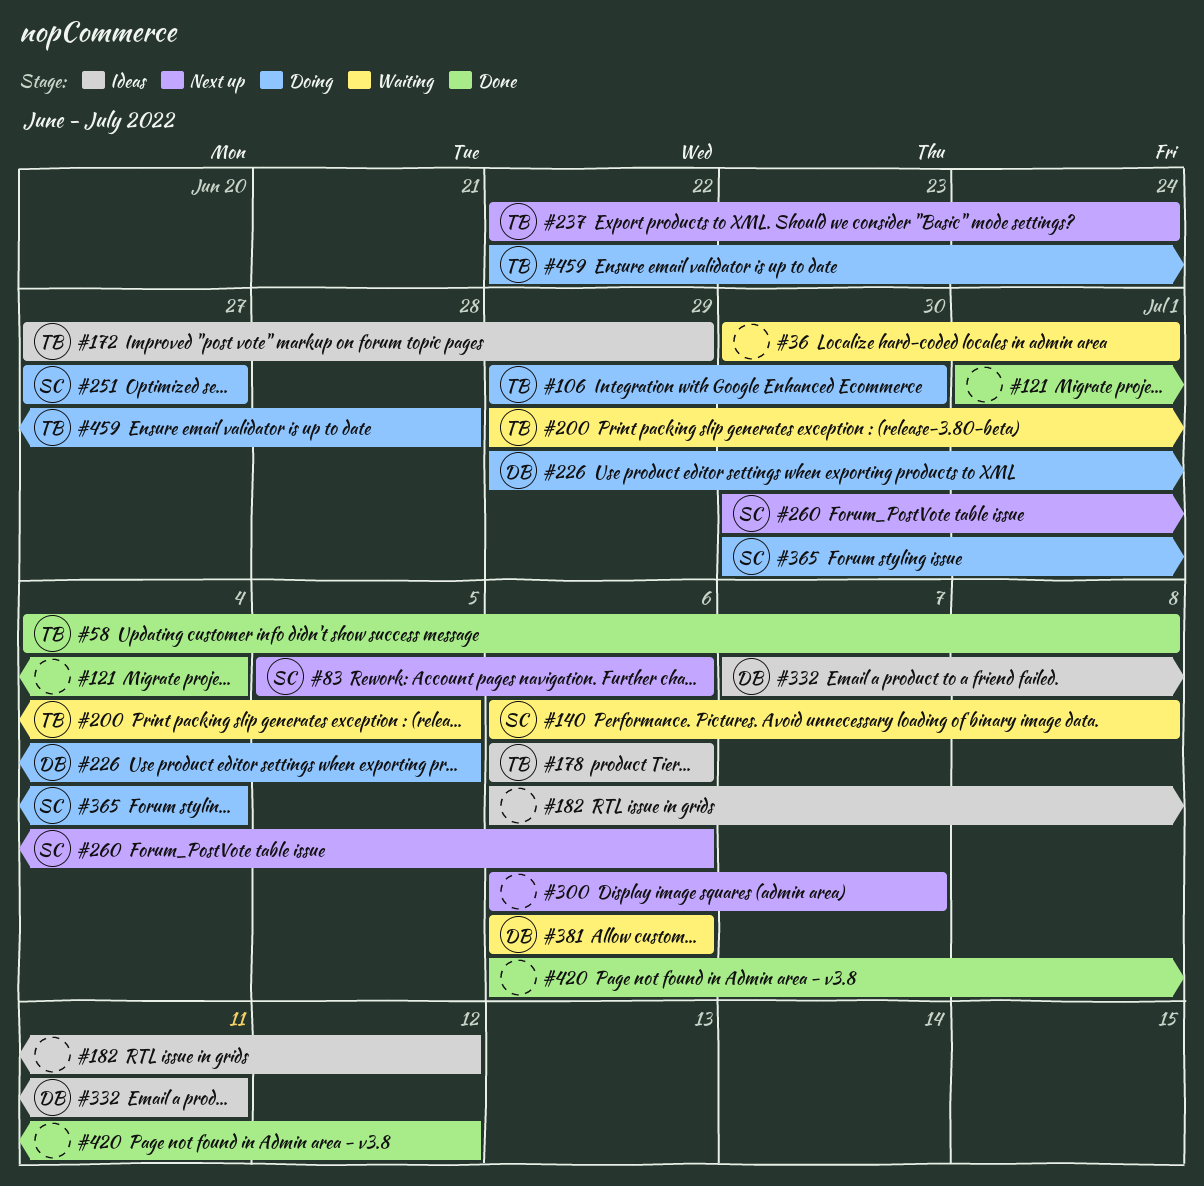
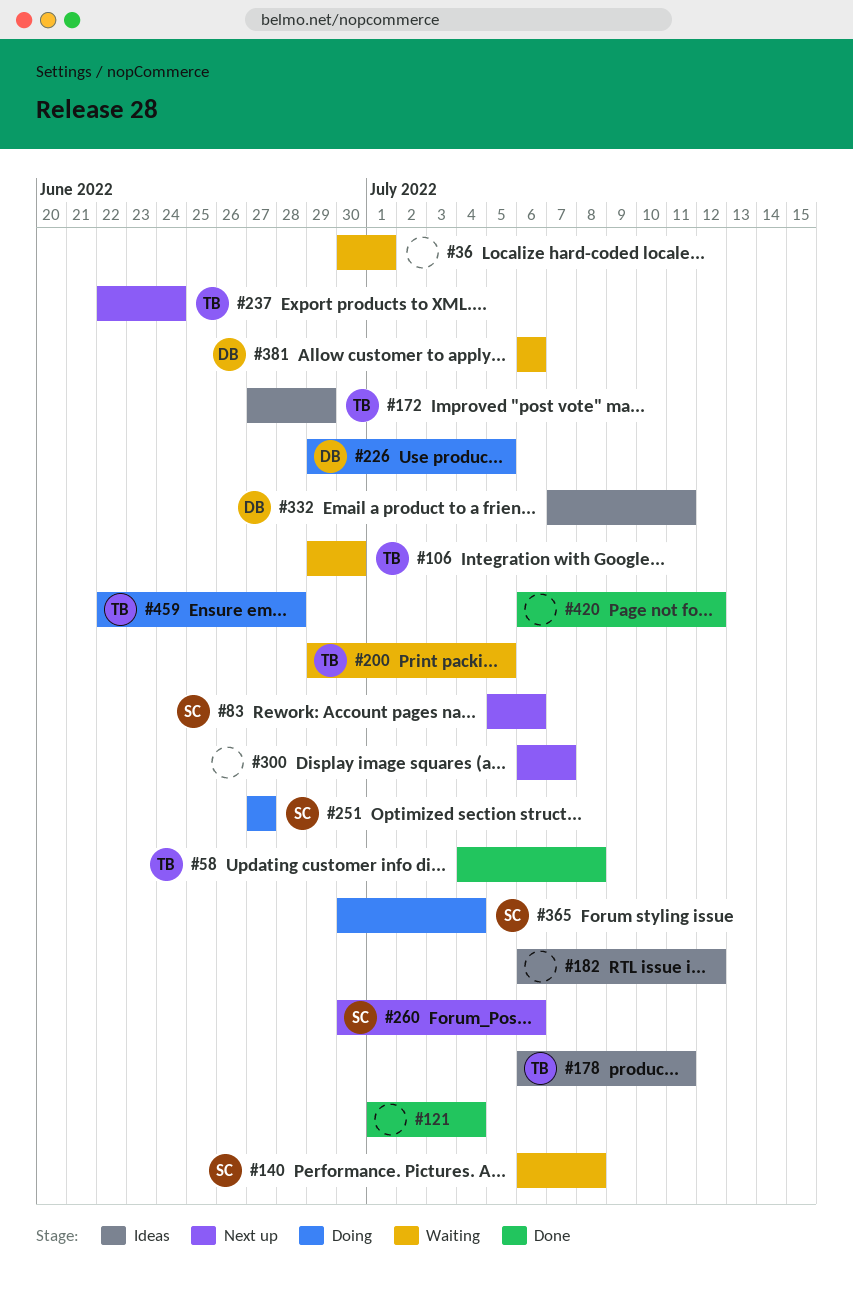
#106, status: Doing -> Waiting
#178, due: Jul 6 -> Jul 11

